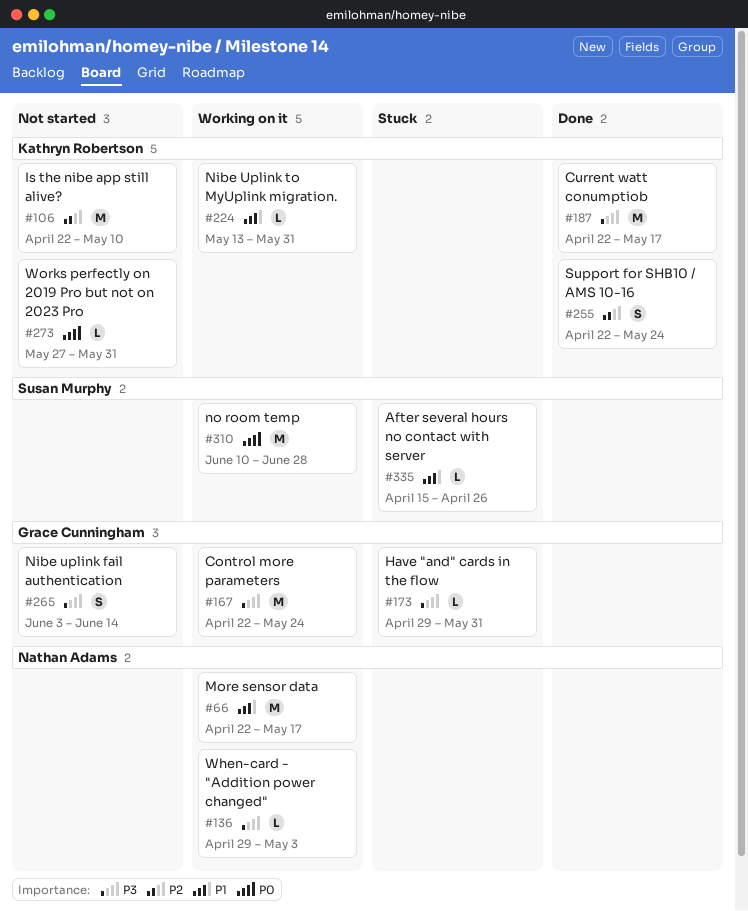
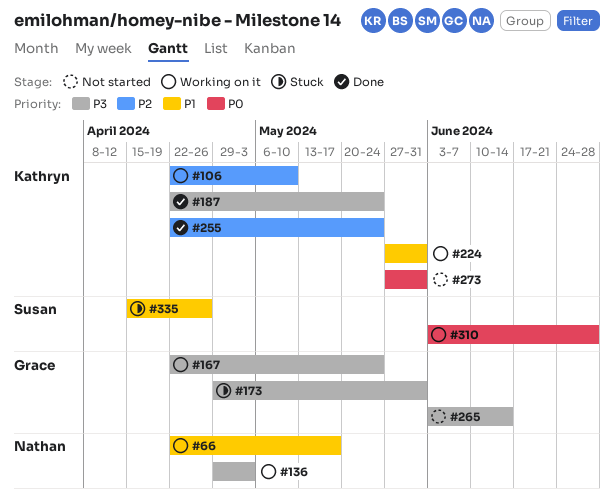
#106, status: Not started -> Working on it
#187, due: May 17 -> May 24
#224, start: May 13 -> May 27
#310, start: Jun 10 -> Jun 3

